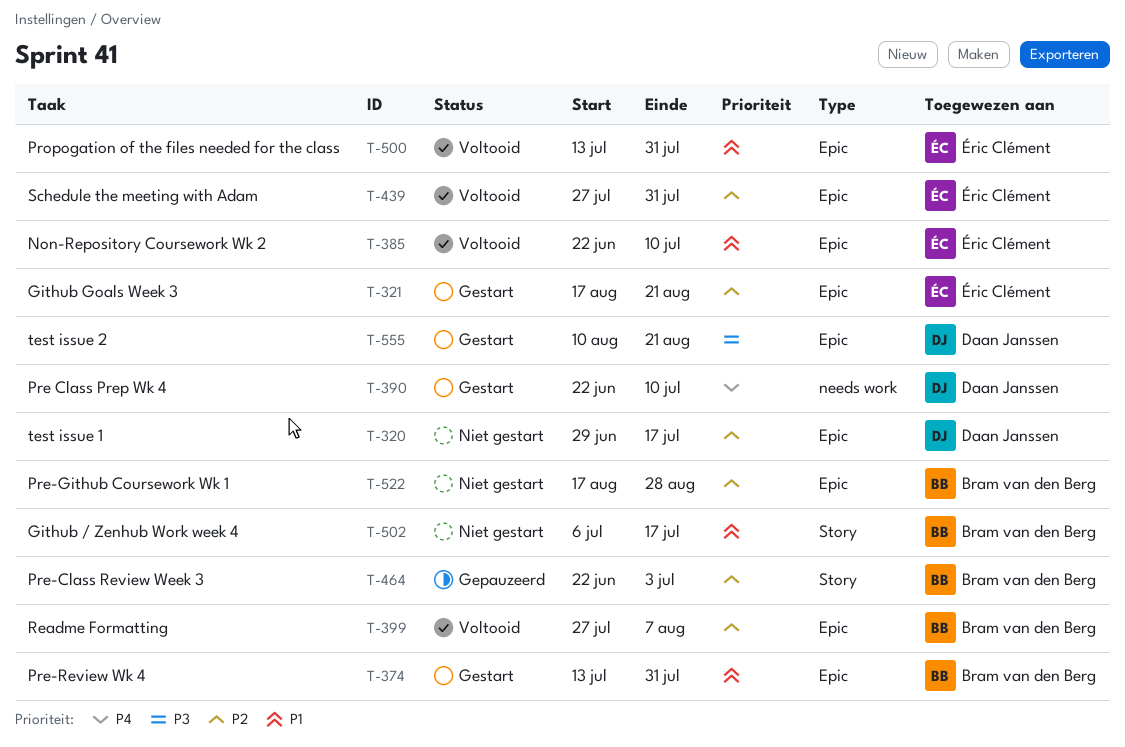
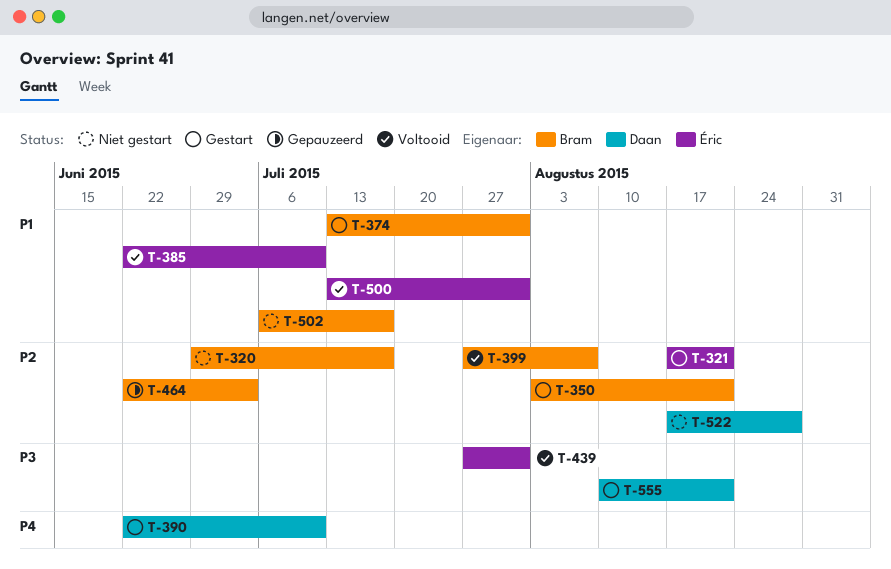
T-320, owner: Daan Janssen -> Bram van den Berg
T-350: none -> present
T-439, priority: P2 -> P3
T-522, owner: Bram van den Berg -> Daan Janssen

